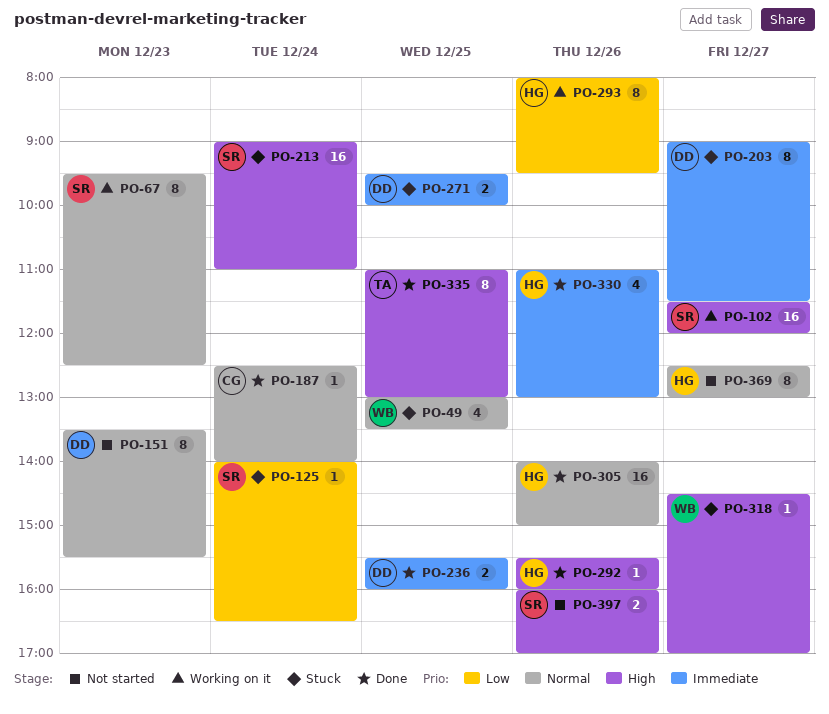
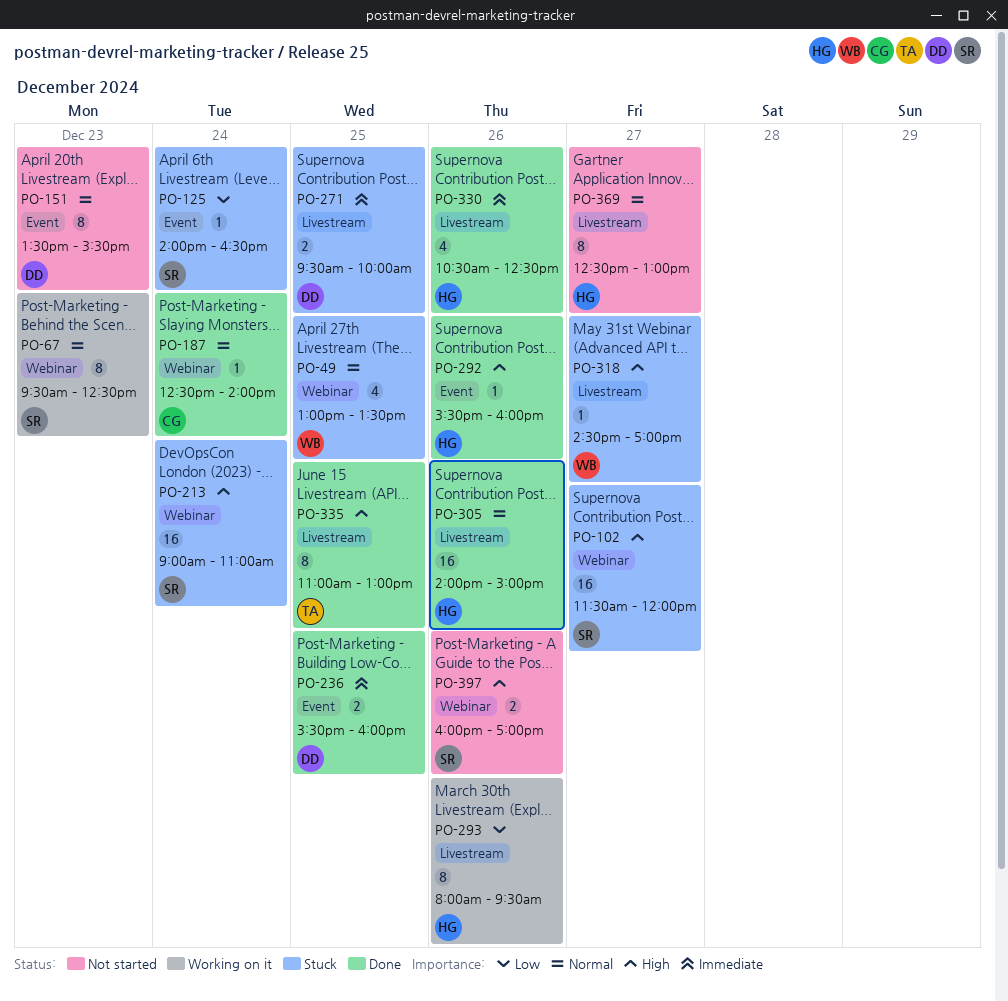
PO-102, status: Working on it -> Stuck
PO-203: present -> none
PO-330, begins: 11:00 -> 10:30
PO-330, ends: 13:00 -> 12:30

